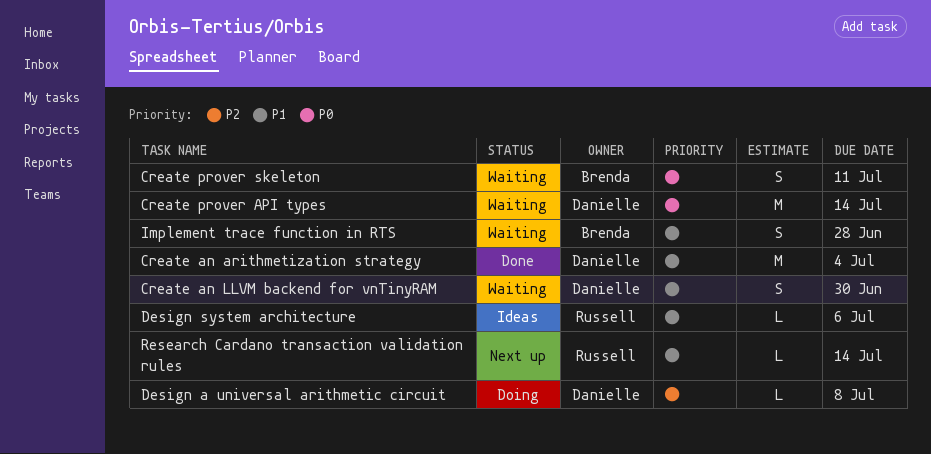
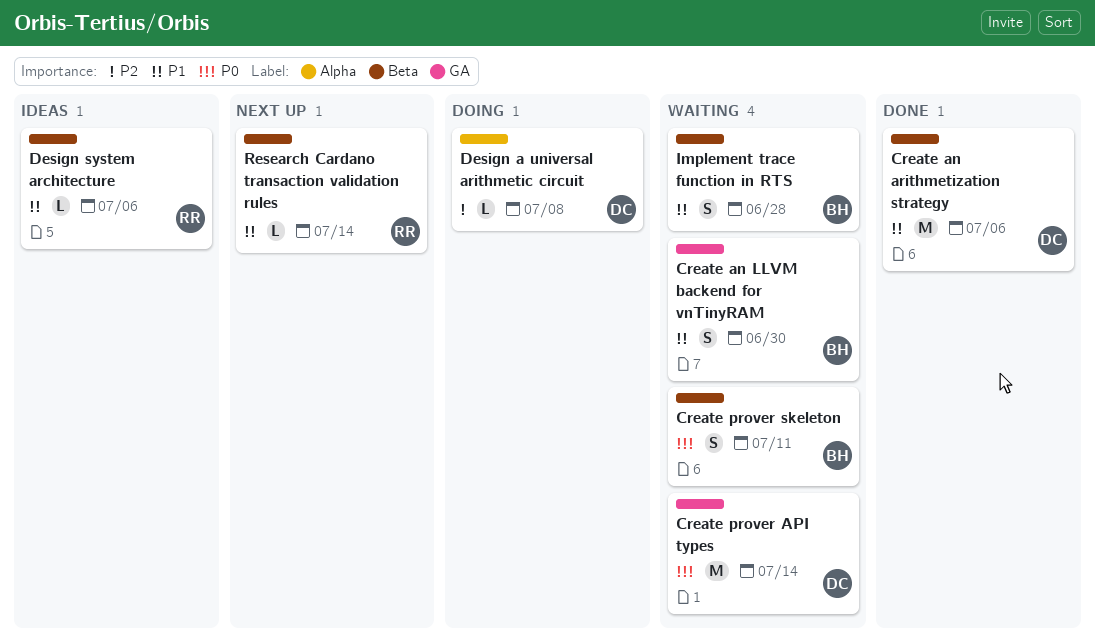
Create an arithmetization strategy, due: Jul 4 -> Jul 6
Create an LLVM backend for vnTinyRAM, owner: Danielle -> Brenda

